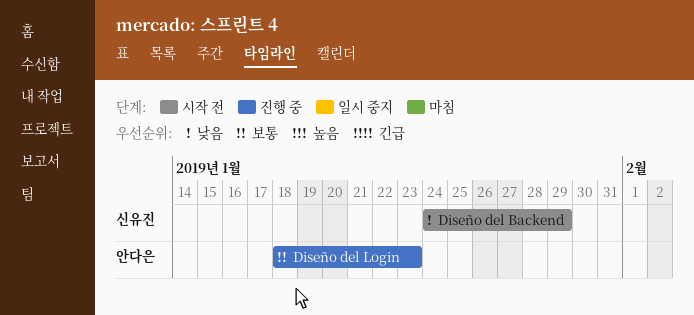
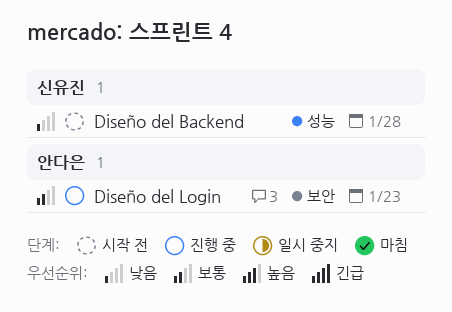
Diseño del Backend, due: Jan 29 -> Jan 28

